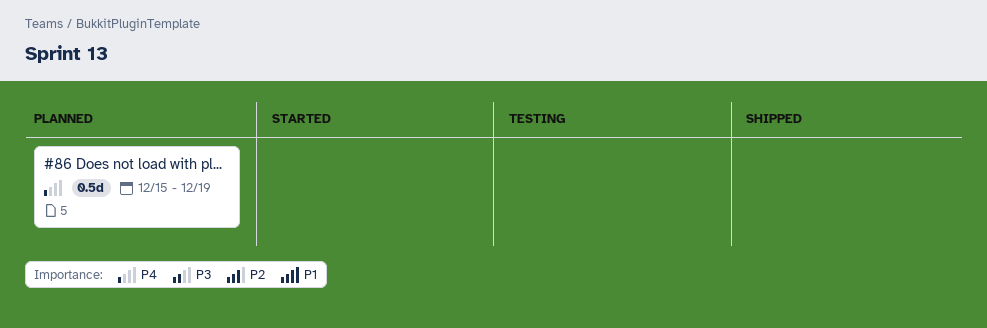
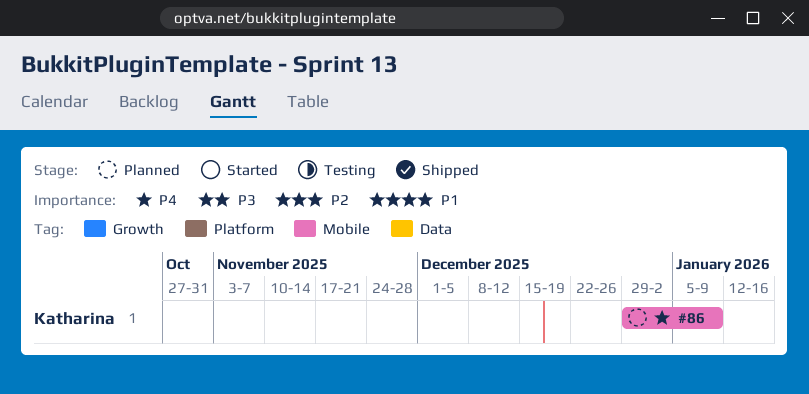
#86, start: Dec 15 -> Dec 29
#86, due: Dec 19 -> Jan 9

